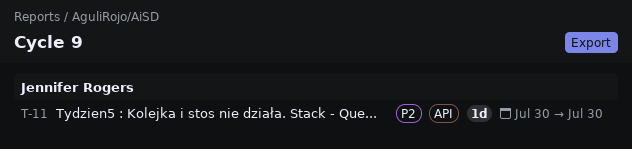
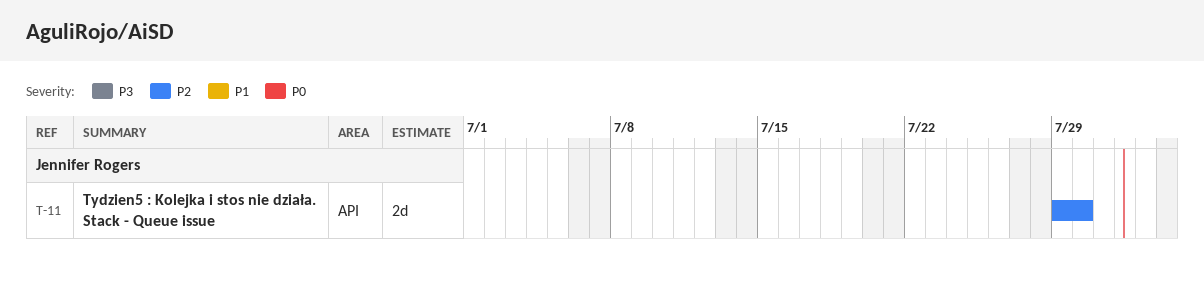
T-11, estimate: 1d -> 2d
T-11, start: Jul 30 -> Jul 29

